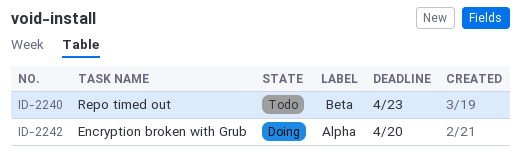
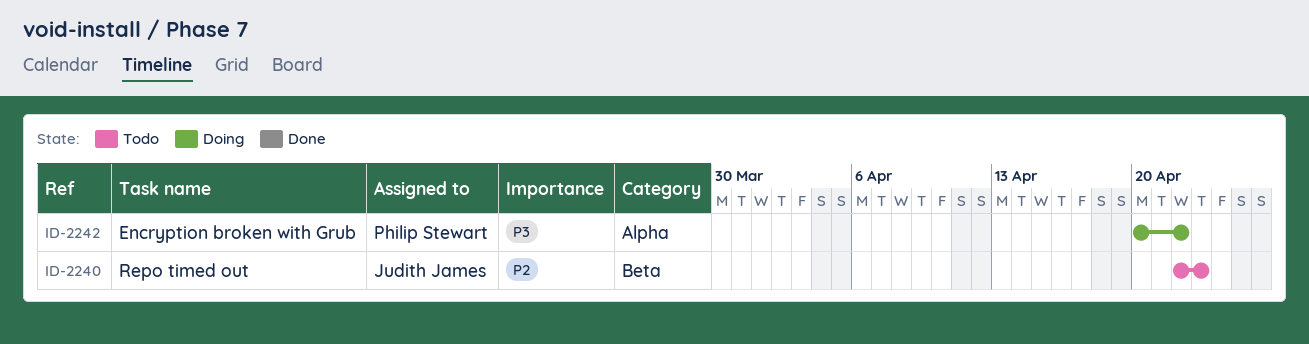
ID-2242, due: Apr 20 -> Apr 22

